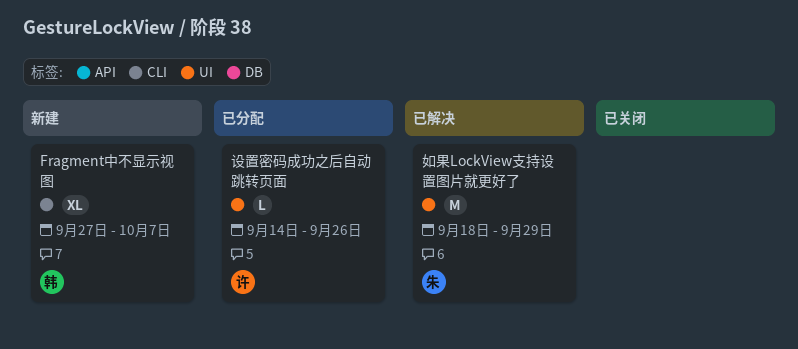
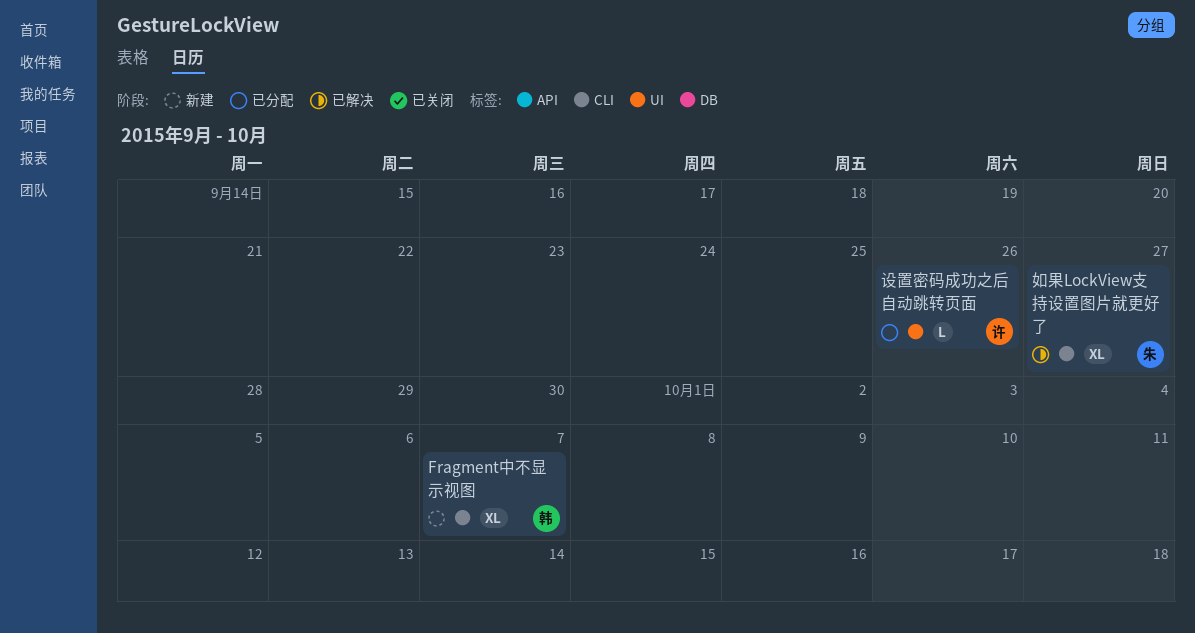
如果LockView支持设置图片就更好了, label: UI -> CLI
如果LockView支持设置图片就更好了, estimate: M -> XL
如果LockView支持设置图片就更好了, due: Sep 29 -> Sep 27

